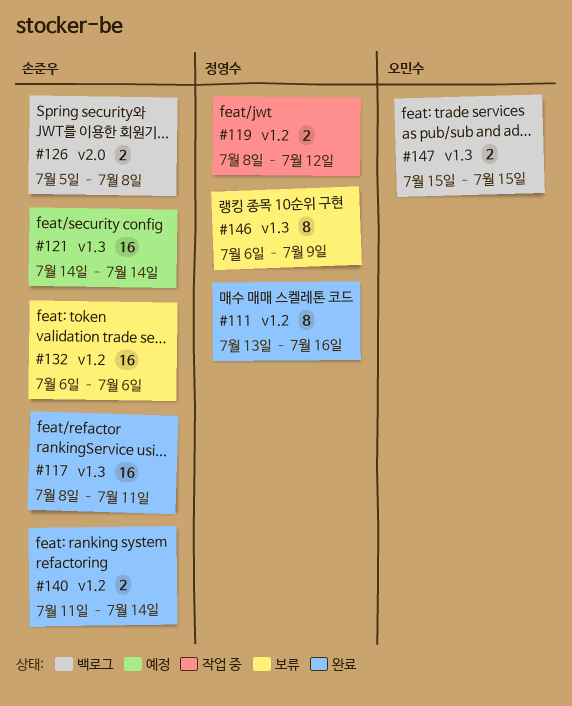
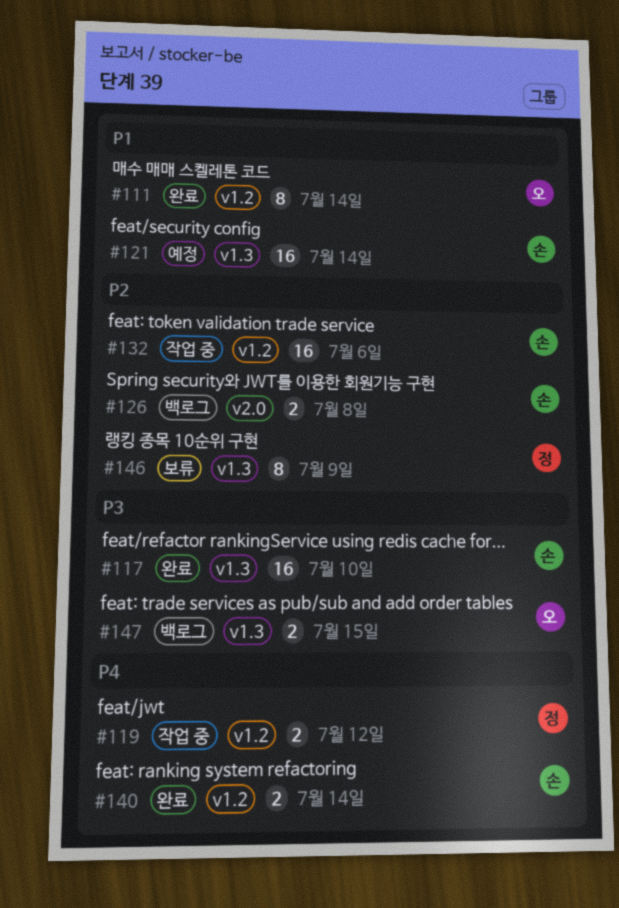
#111, owner: 정영수 -> 오민수
#111, due: Jul 16 -> Jul 14
#117, due: Jul 11 -> Jul 10
#132, status: 보류 -> 작업 중

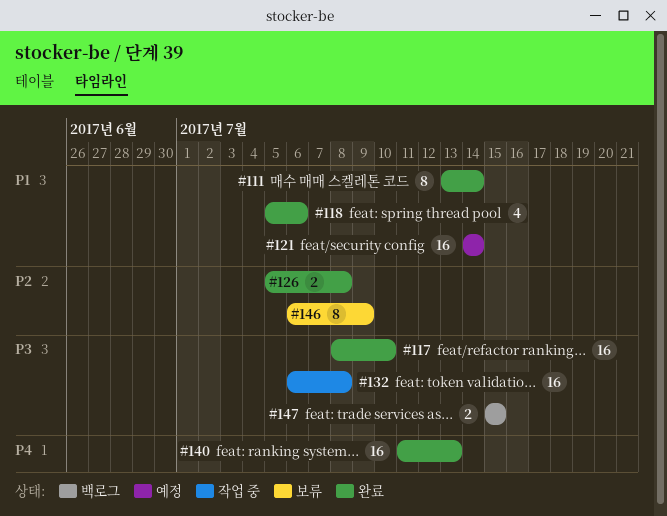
#118: none -> present
#119: present -> none
#126, status: 백로그 -> 완료
#132, priority: P2 -> P3
#132, due: Jul 6 -> Jul 8
#140, estimate: 2 -> 16
#140, due: Jul 14 -> Jul 13

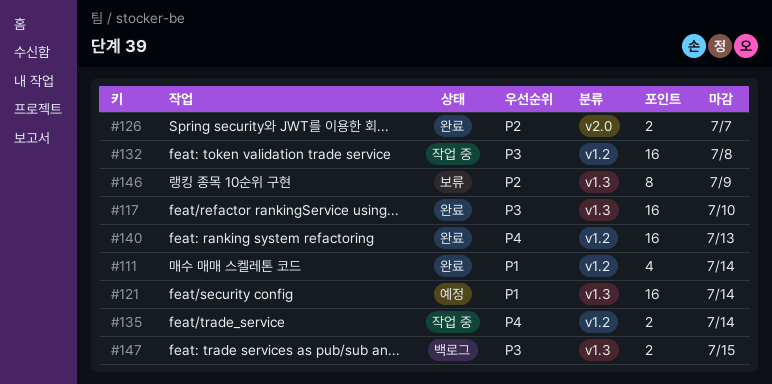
#111, estimate: 8 -> 4
#118: present -> none
#126, due: Jul 8 -> Jul 7
#135: none -> present

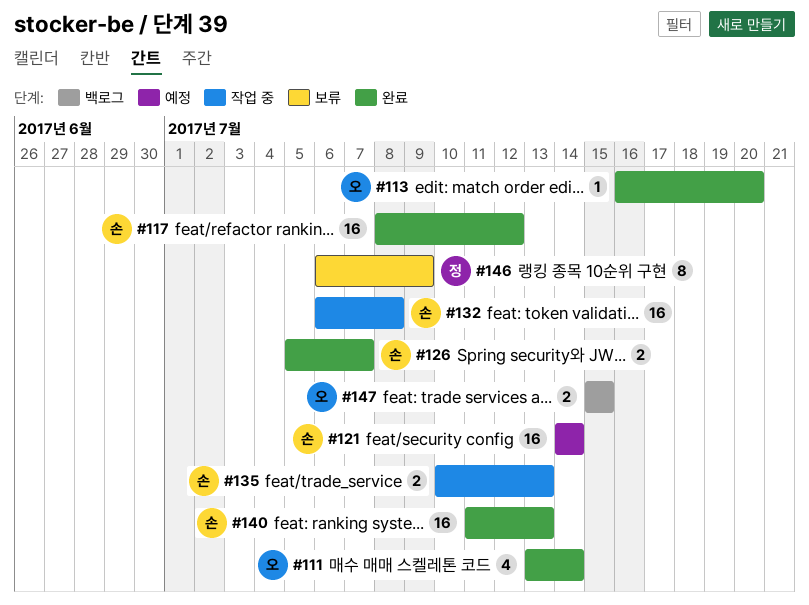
#113: none -> present
#117, due: Jul 10 -> Jul 12
#135, due: Jul 14 -> Jul 13

